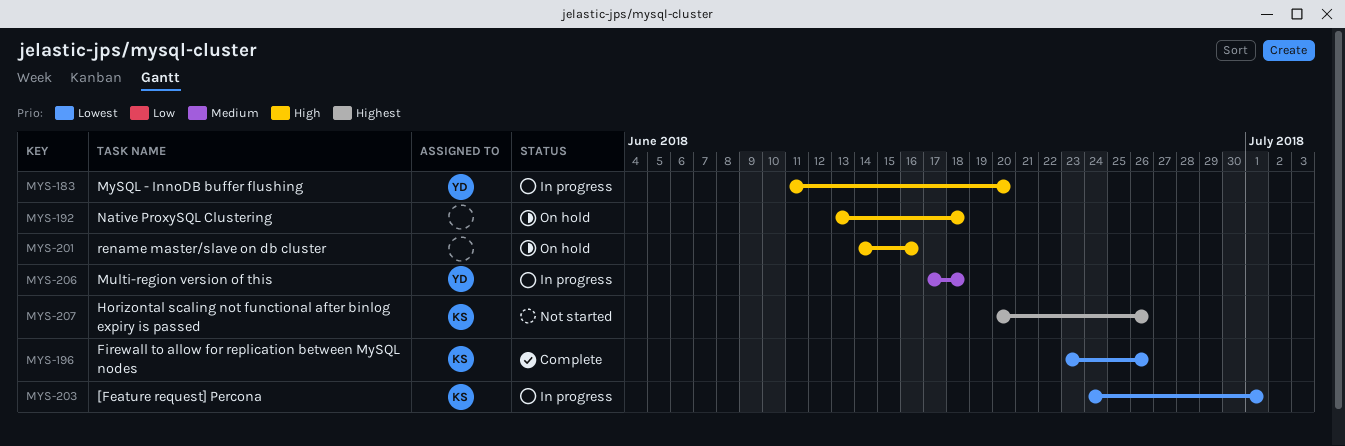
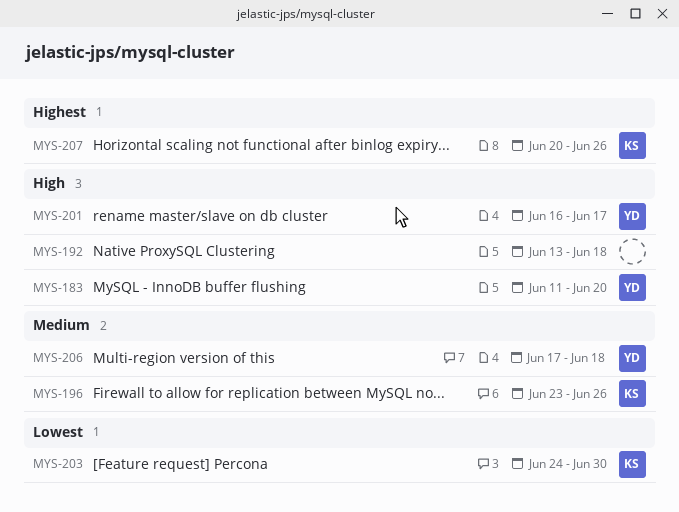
MYS-196, priority: Lowest -> Medium
MYS-201, owner: none -> YD
MYS-201, start: Jun 14 -> Jun 16
MYS-201, due: Jun 16 -> Jun 17
MYS-203, due: Jul 1 -> Jun 30

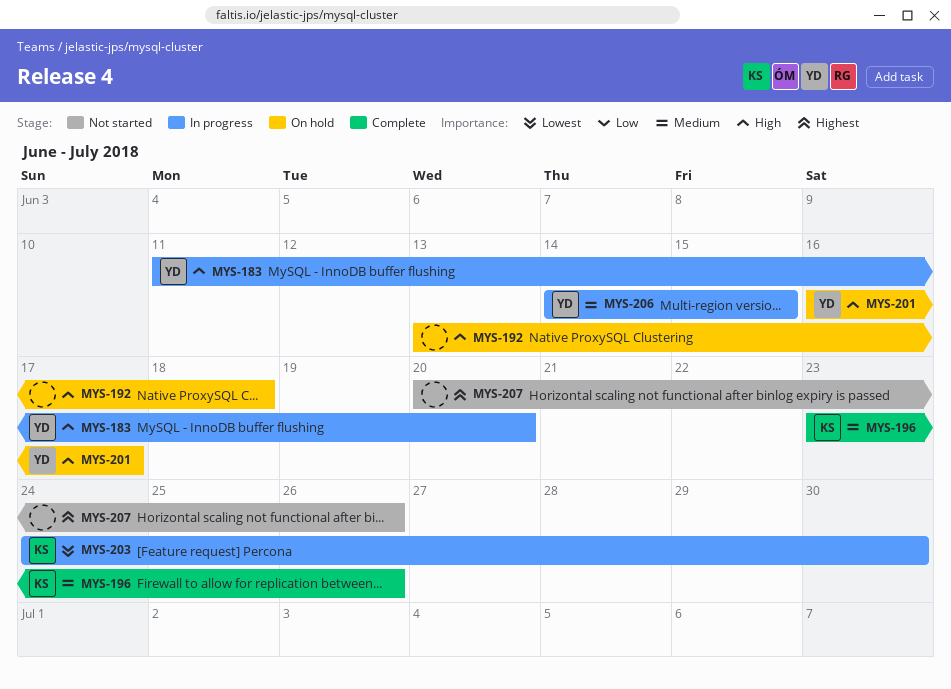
MYS-206, start: Jun 17 -> Jun 14
MYS-206, due: Jun 18 -> Jun 15
MYS-207, owner: KS -> none

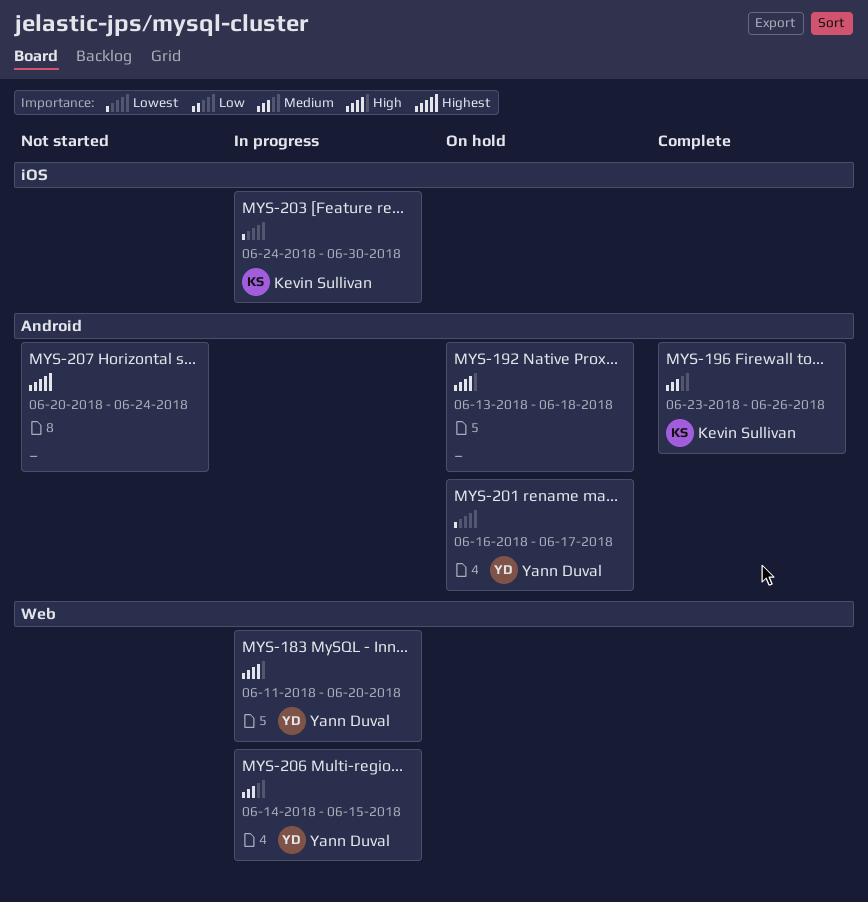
MYS-201, priority: High -> Lowest
MYS-207, due: Jun 26 -> Jun 24

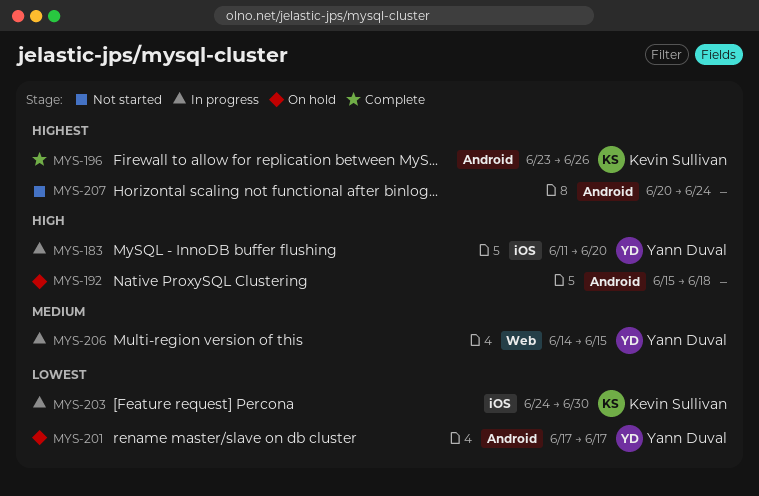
MYS-183, label: Web -> iOS
MYS-192, start: Jun 13 -> Jun 15
MYS-196, priority: Medium -> Highest
MYS-201, start: Jun 16 -> Jun 17

